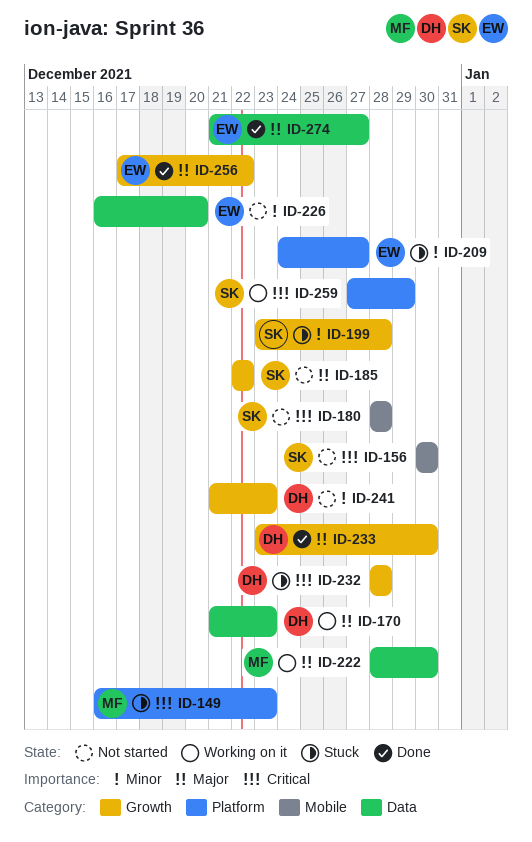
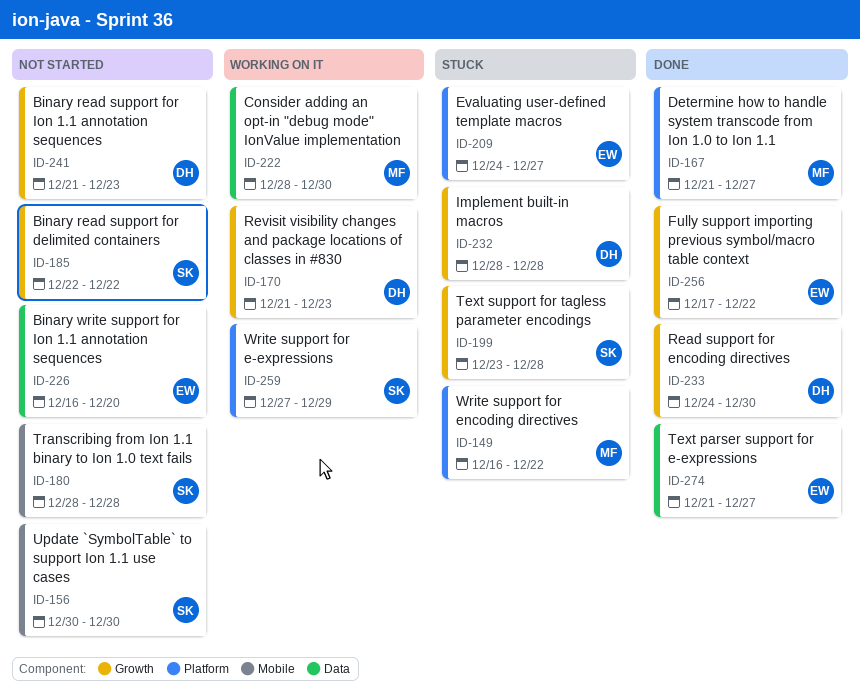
ID-149, due: Dec 23 -> Dec 22
ID-167: none -> present
ID-170, label: Data -> Growth
ID-233, start: Dec 23 -> Dec 24

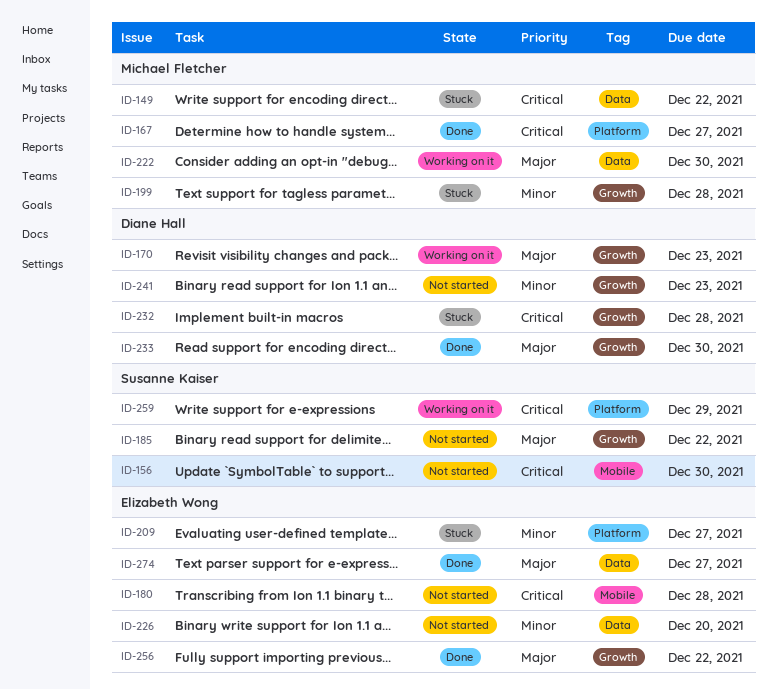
ID-149, label: Platform -> Data
ID-180, owner: Susanne Kaiser -> Elizabeth Wong
ID-199, owner: Susanne Kaiser -> Michael Fletcher

